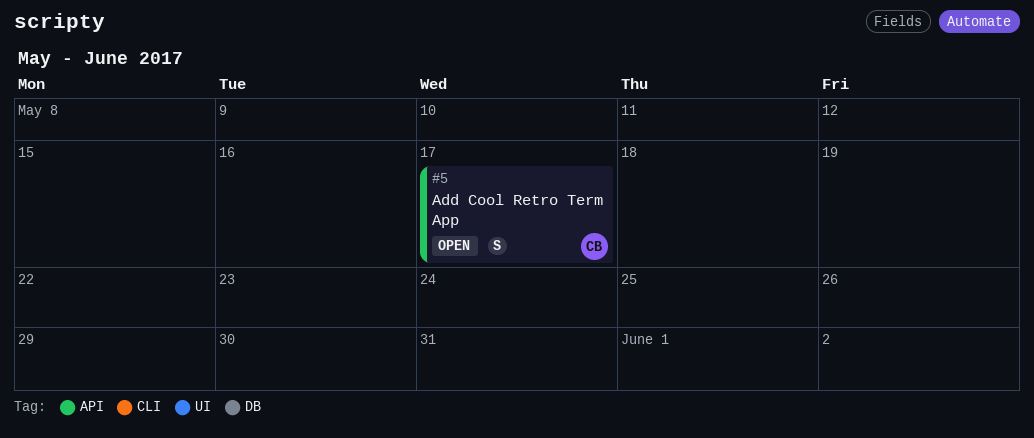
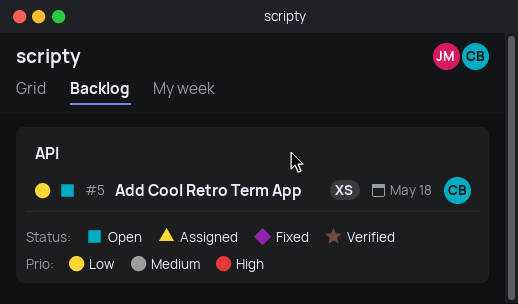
#5, estimate: S -> XS
#5, due: May 17 -> May 18

